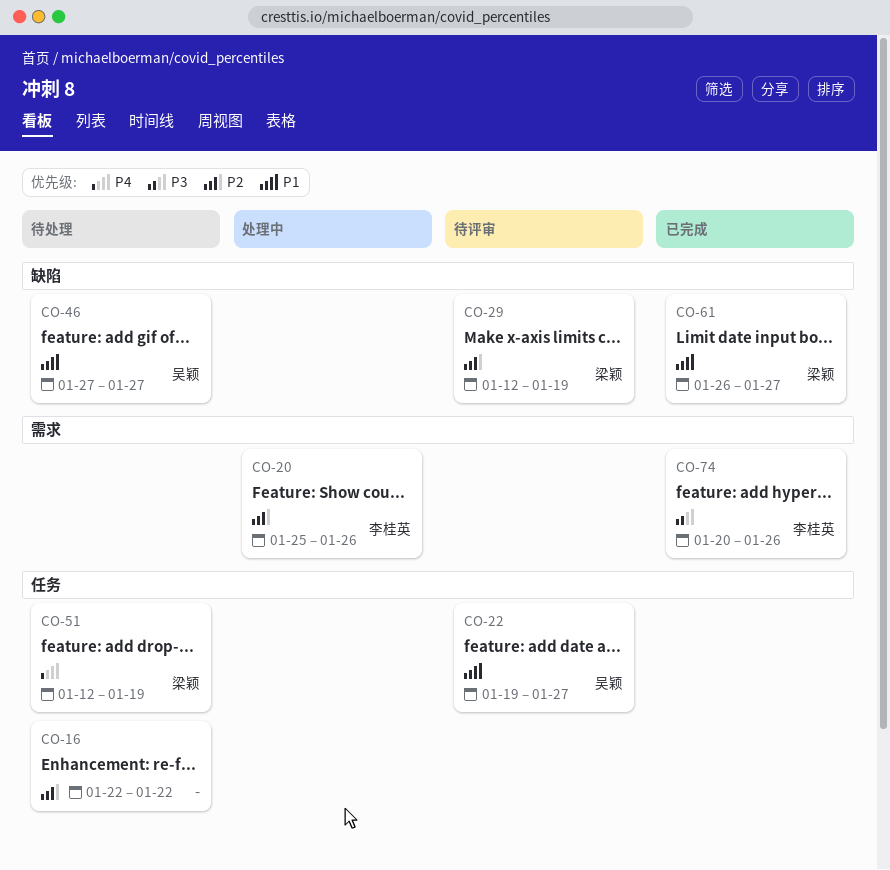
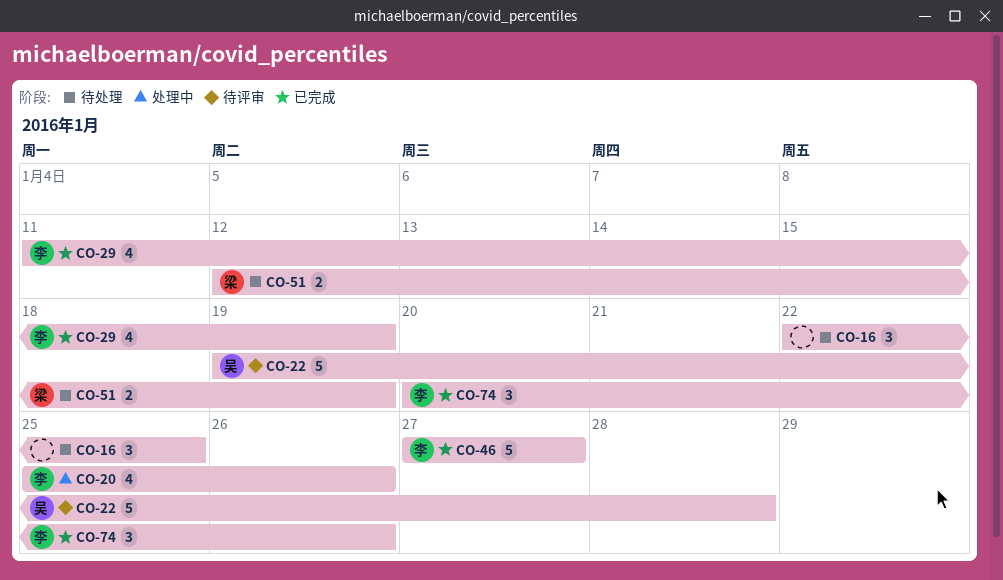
CO-16, due: Jan 22 -> Jan 25
CO-22, due: Jan 27 -> Jan 28
CO-29, status: 待评审 -> 已完成
CO-29, owner: 梁颖 -> 李桂英
CO-29, start: Jan 12 -> Jan 11
CO-46, status: 待处理 -> 已完成
CO-46, owner: 吴颖 -> 李桂英
CO-61: present -> none

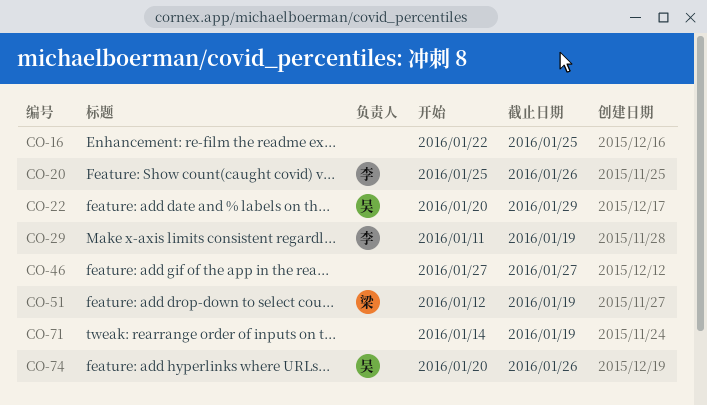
CO-22, start: Jan 19 -> Jan 20
CO-22, due: Jan 28 -> Jan 29
CO-46, owner: 李 -> none
CO-71: none -> present
CO-74, owner: 李 -> 吴

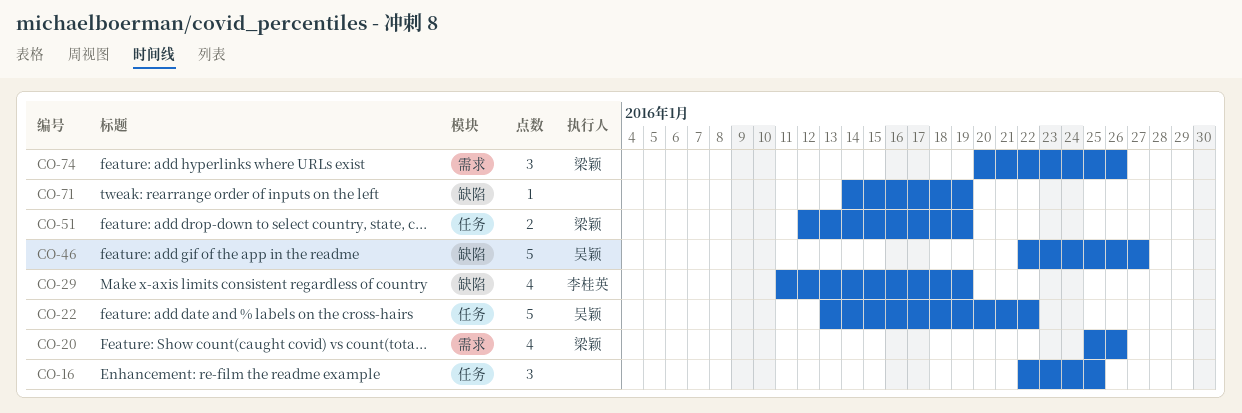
CO-20, owner: 李桂英 -> 梁颖
CO-22, start: Jan 20 -> Jan 13
CO-22, due: Jan 29 -> Jan 22
CO-46, owner: none -> 吴颖
CO-46, start: Jan 27 -> Jan 22
CO-74, owner: 吴颖 -> 梁颖

